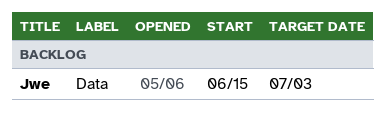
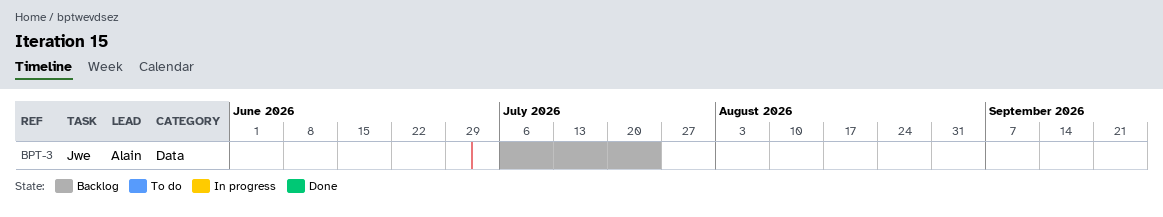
Jwe, start: Jun 15 -> Jul 6
Jwe, due: Jul 3 -> Jul 24

